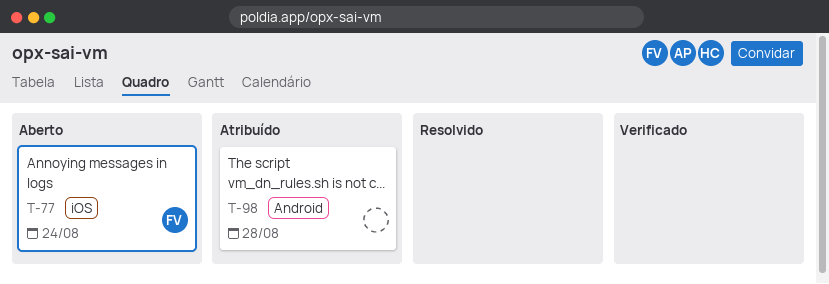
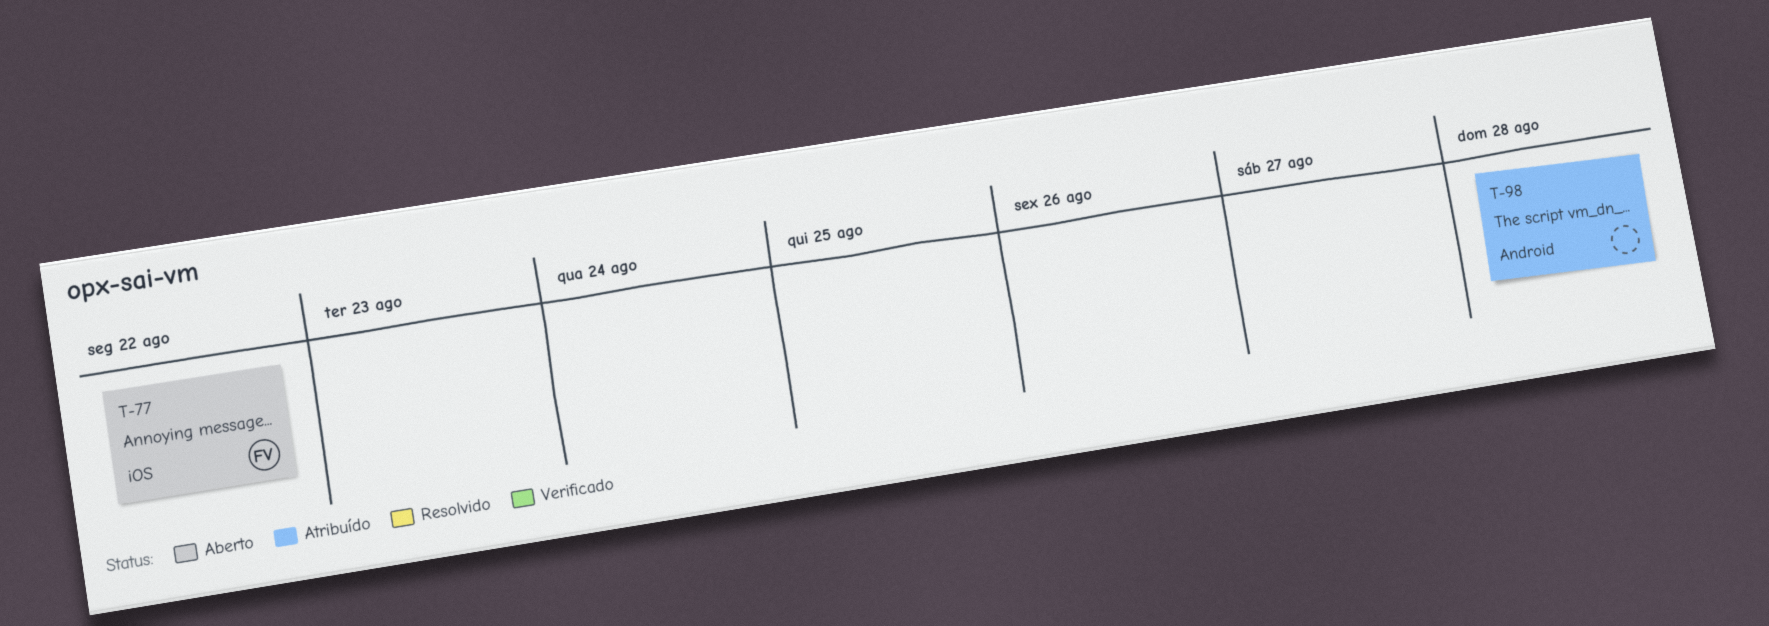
T-77, due: Aug 24 -> Aug 22

